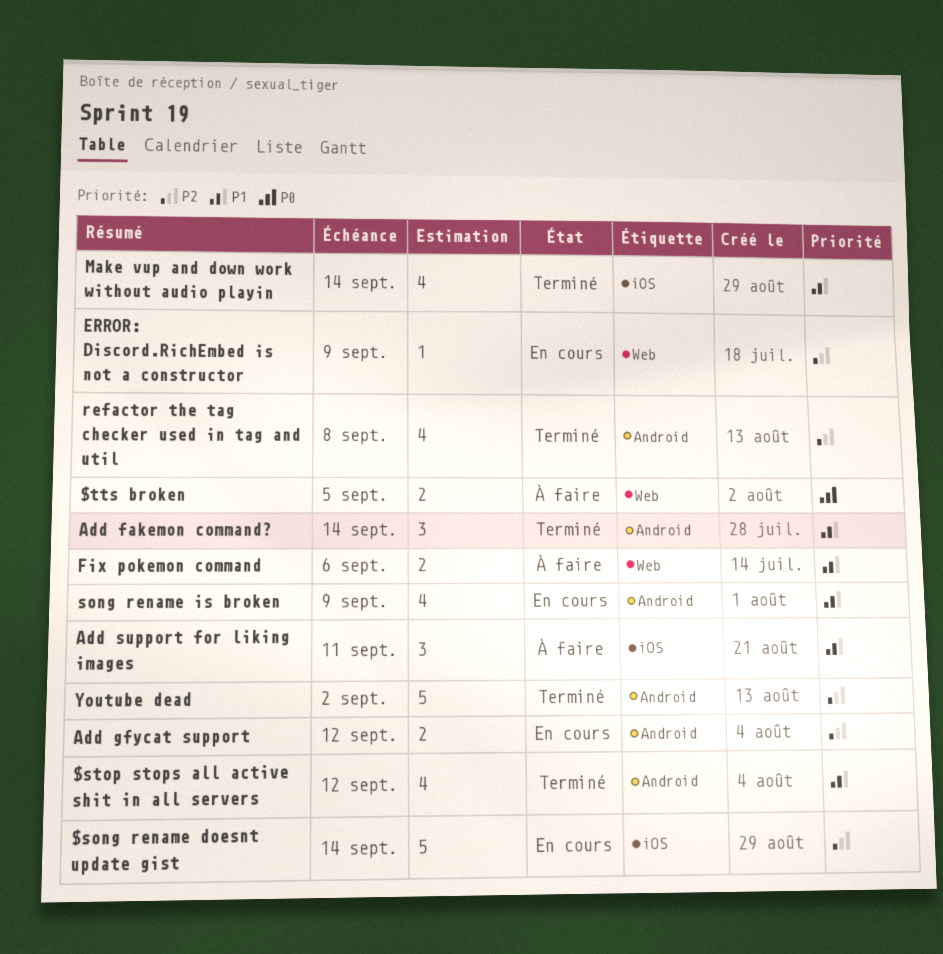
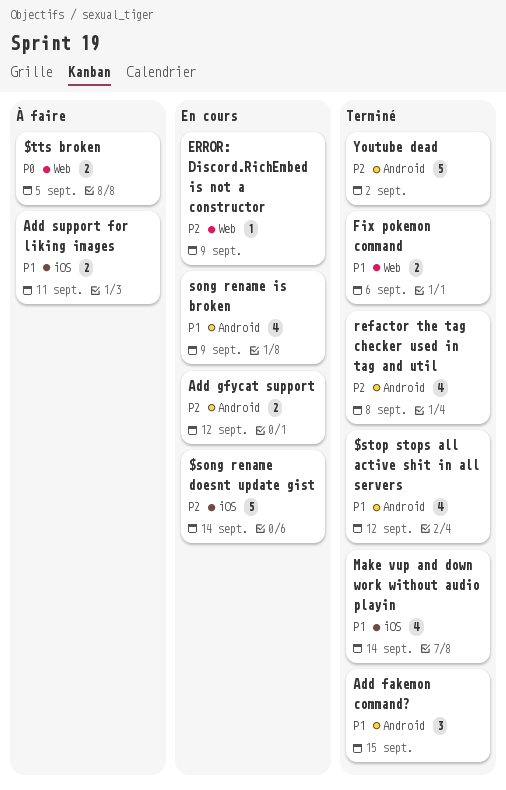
Add fakemon command?, due: Sep 14 -> Sep 15
Add support for liking images, estimate: 3 -> 2
Fix pokemon command, status: À faire -> Terminé

